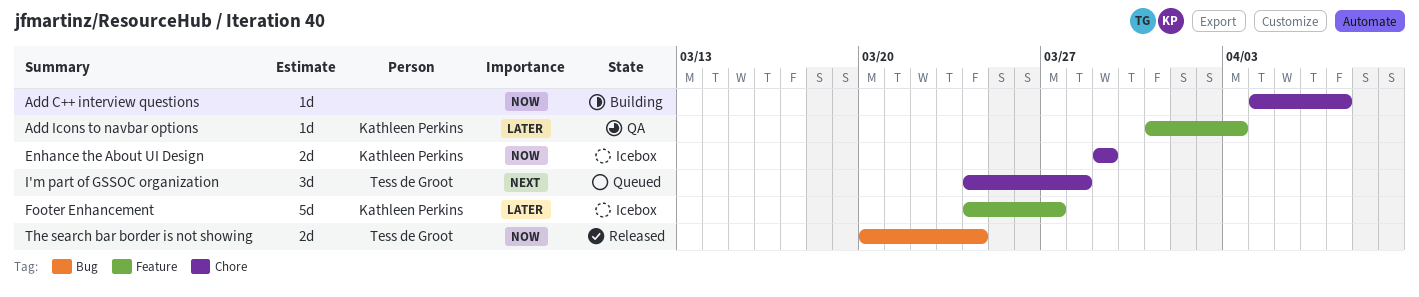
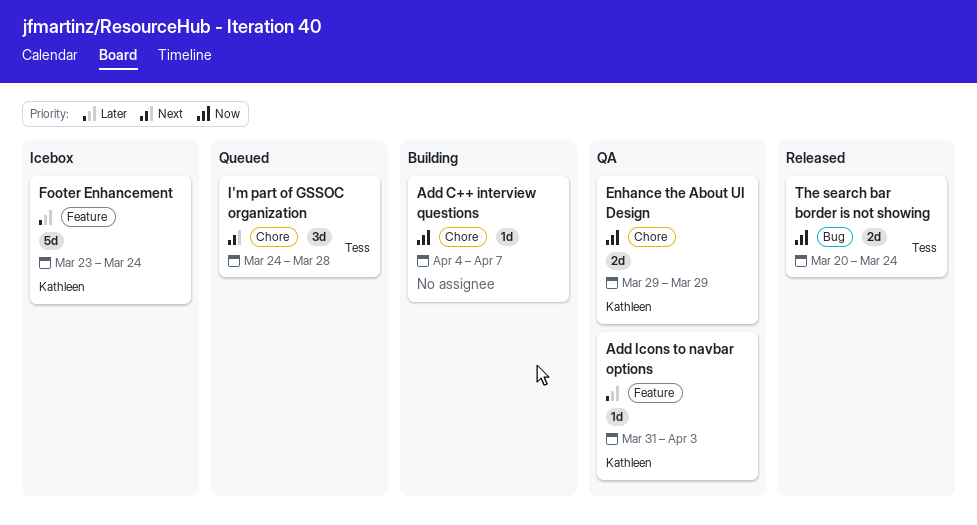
Enhance the About UI Design, status: Icebox -> QA
Footer Enhancement, start: Mar 24 -> Mar 23
Footer Enhancement, due: Mar 27 -> Mar 24

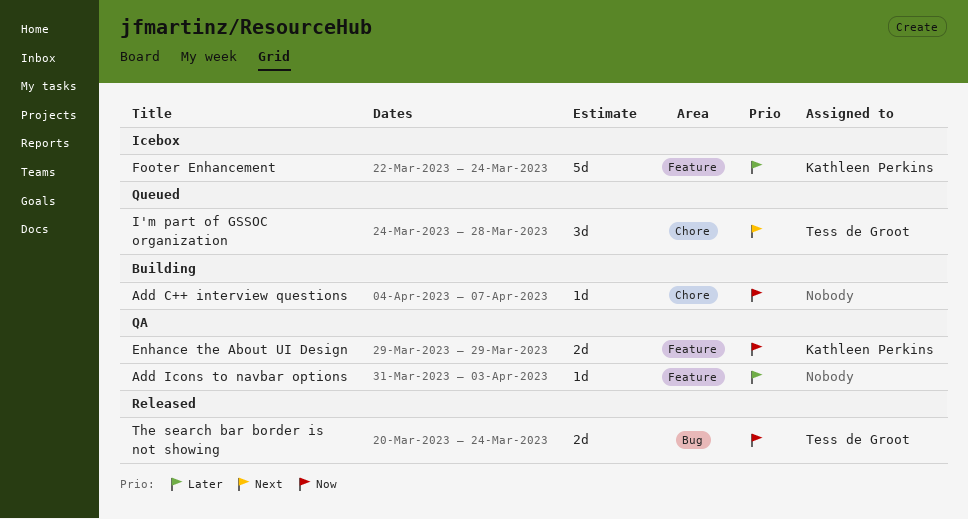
Add Icons to navbar options, owner: Kathleen Perkins -> none
Enhance the About UI Design, label: Chore -> Feature
Footer Enhancement, start: Mar 23 -> Mar 22

